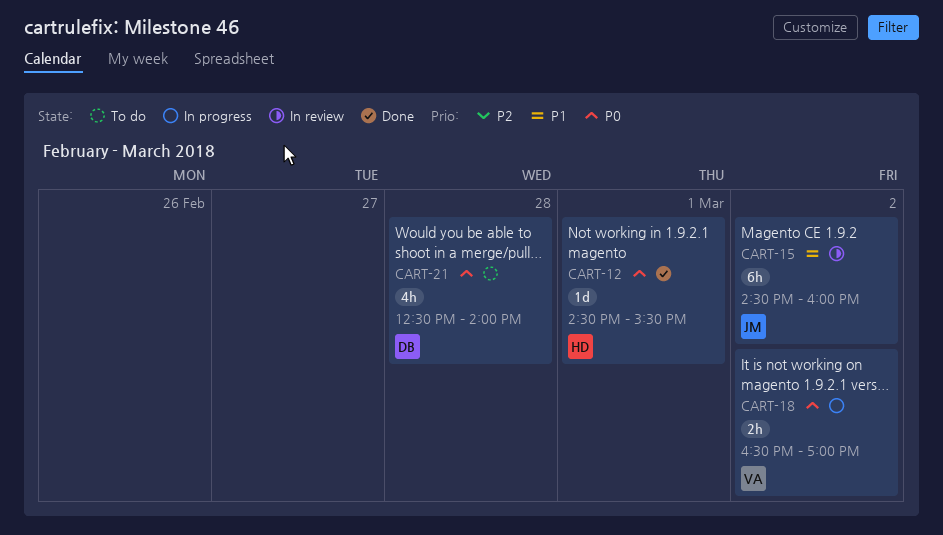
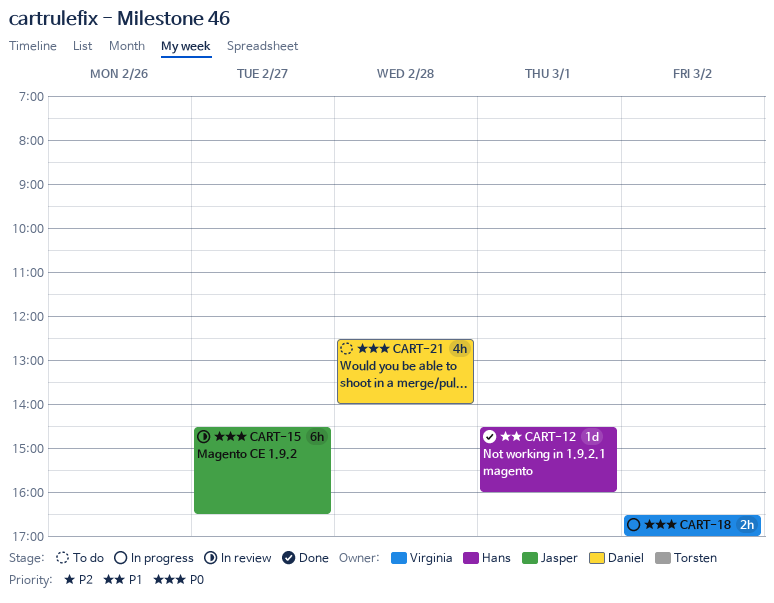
CART-12, priority: P0 -> P1
CART-12, ends: 15:30 -> 16:00
CART-15, priority: P1 -> P0
CART-15, day: Mar 2 -> Feb 27
CART-15, ends: 16:00 -> 16:30

